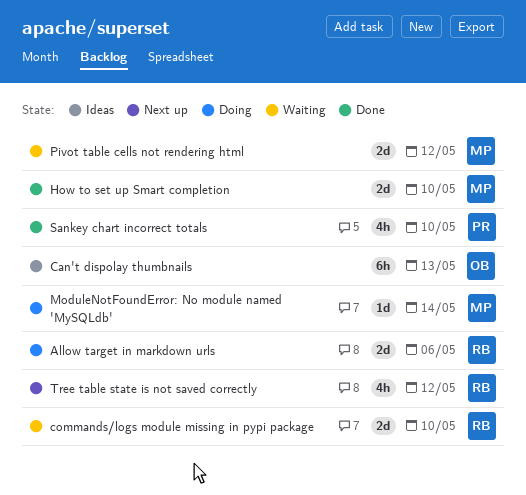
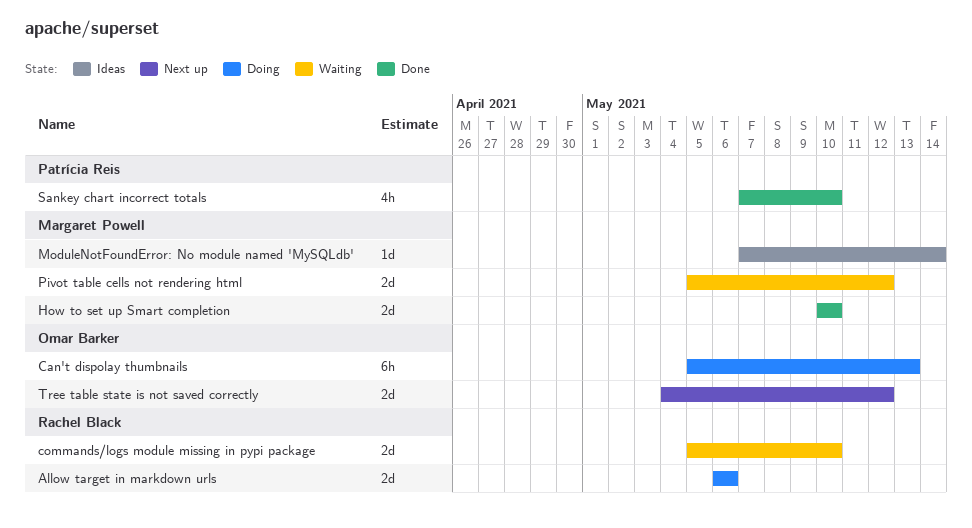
Can't dispolay thumbnails, status: Ideas -> Doing
ModuleNotFoundError: No module named 'MySQLdb', status: Doing -> Ideas
Tree table state is not saved correctly, owner: Rachel Black -> Omar Barker
Tree table state is not saved correctly, estimate: 4h -> 2d

